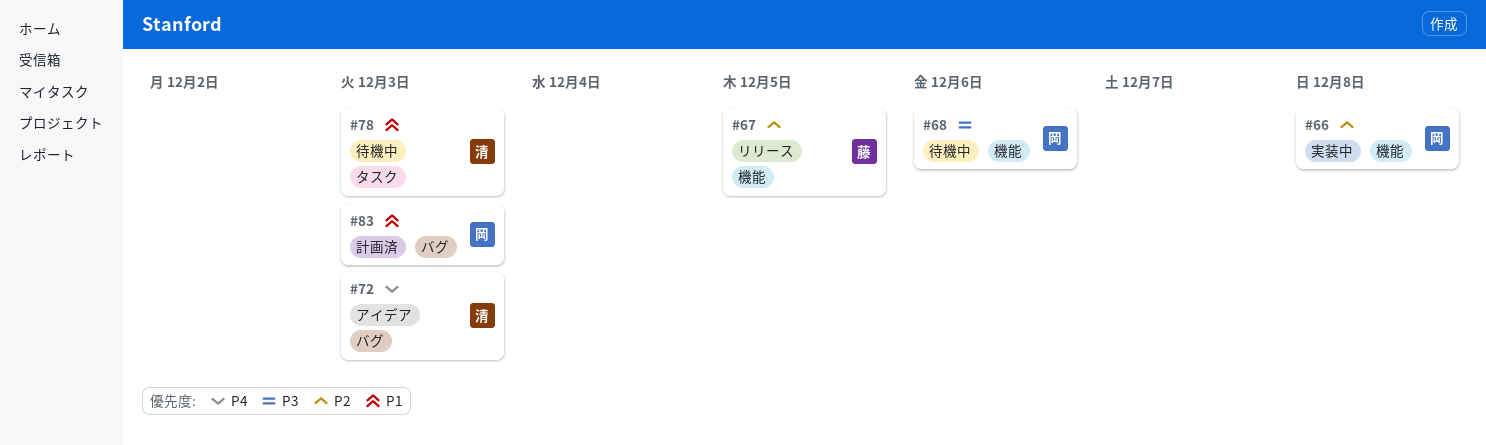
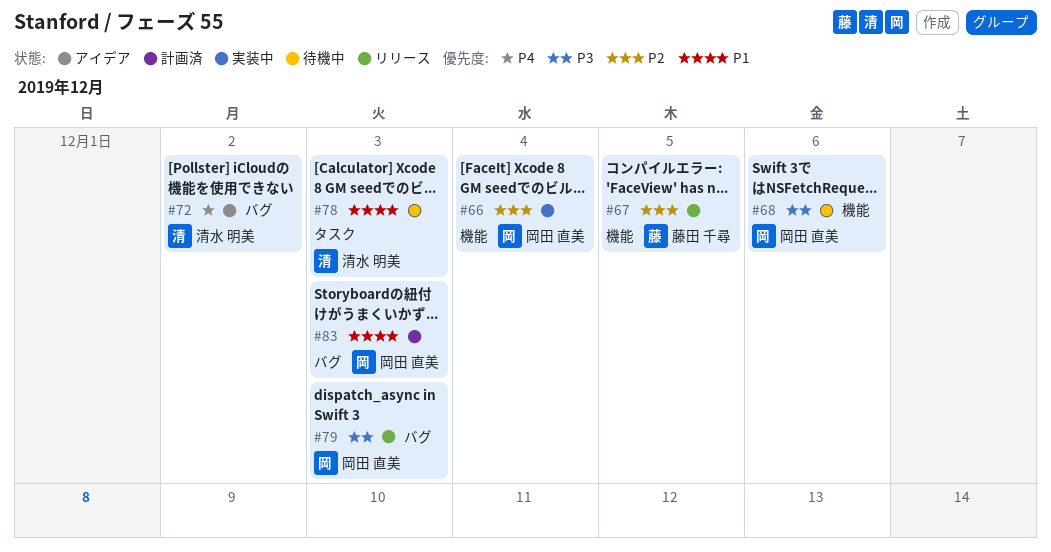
#66, due: Dec 8 -> Dec 4
#72, due: Dec 3 -> Dec 2
#79: none -> present

